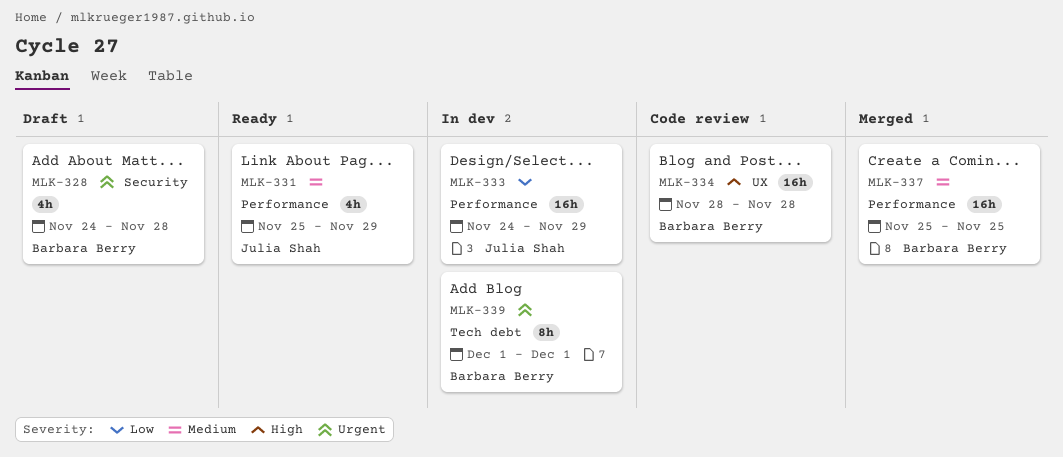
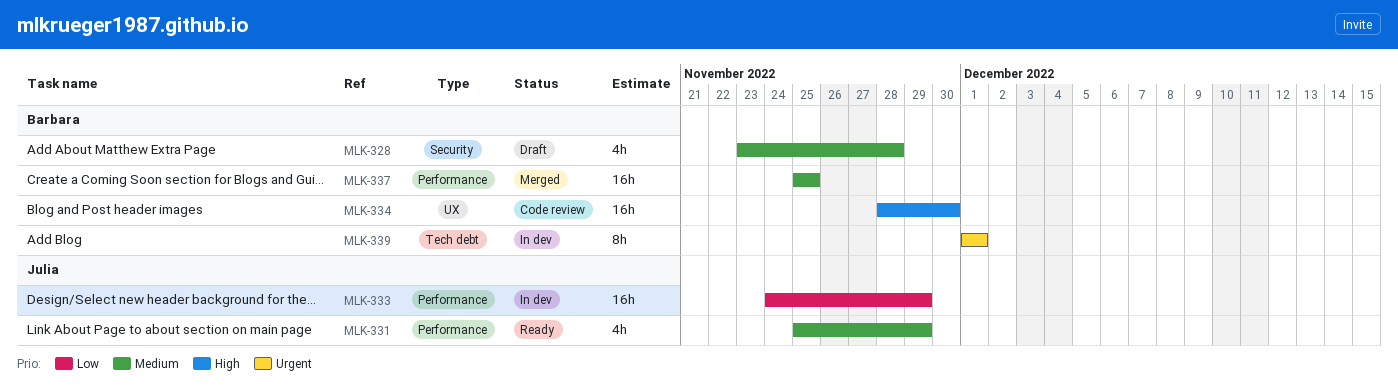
MLK-328, priority: Urgent -> Medium
MLK-328, start: Nov 24 -> Nov 23
MLK-334, due: Nov 28 -> Nov 30

